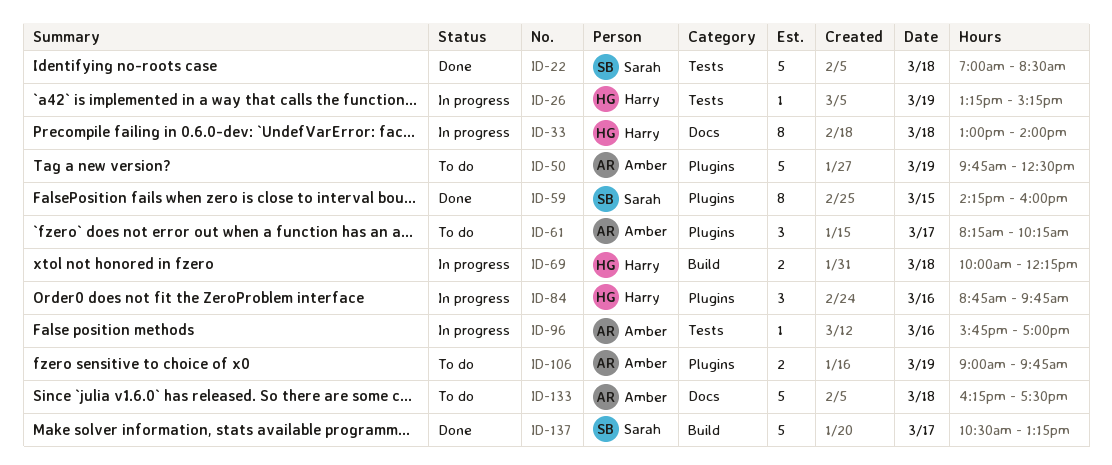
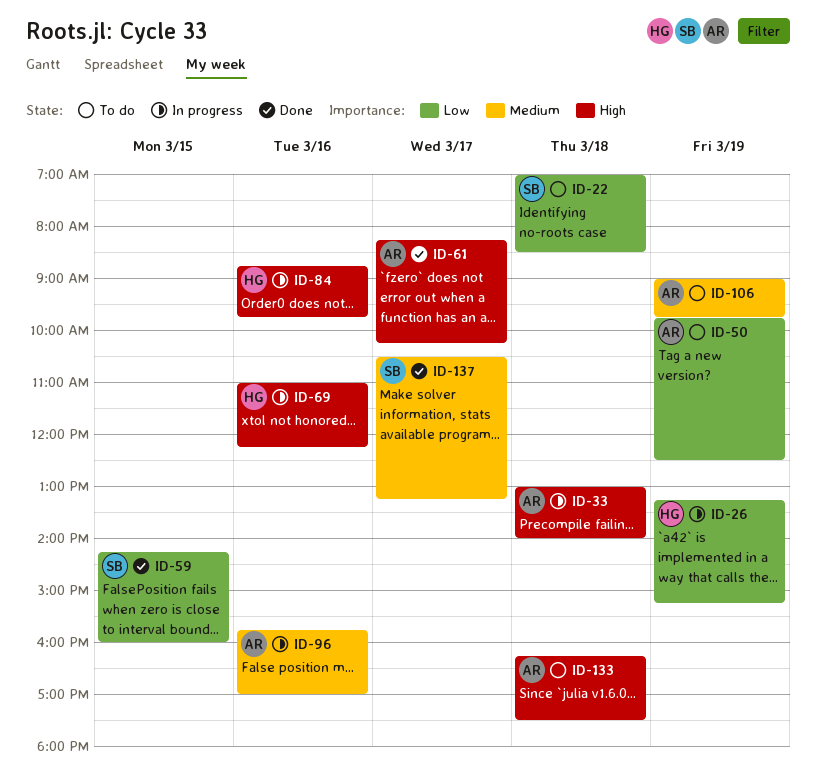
ID-22, status: Done -> To do
ID-33, owner: Harry -> Amber
ID-61, status: To do -> Done
ID-69, day: Mar 18 -> Mar 16
ID-69, begins: 10:00 -> 11:00

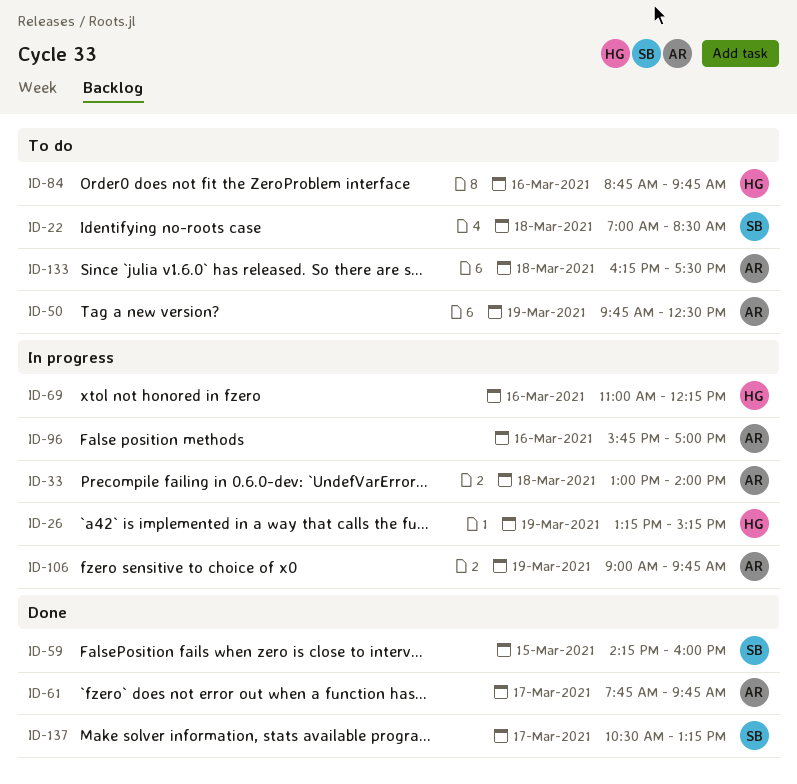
ID-61, begins: 08:15 -> 07:45
ID-61, ends: 10:15 -> 09:45
ID-84, status: In progress -> To do
ID-106, status: To do -> In progress

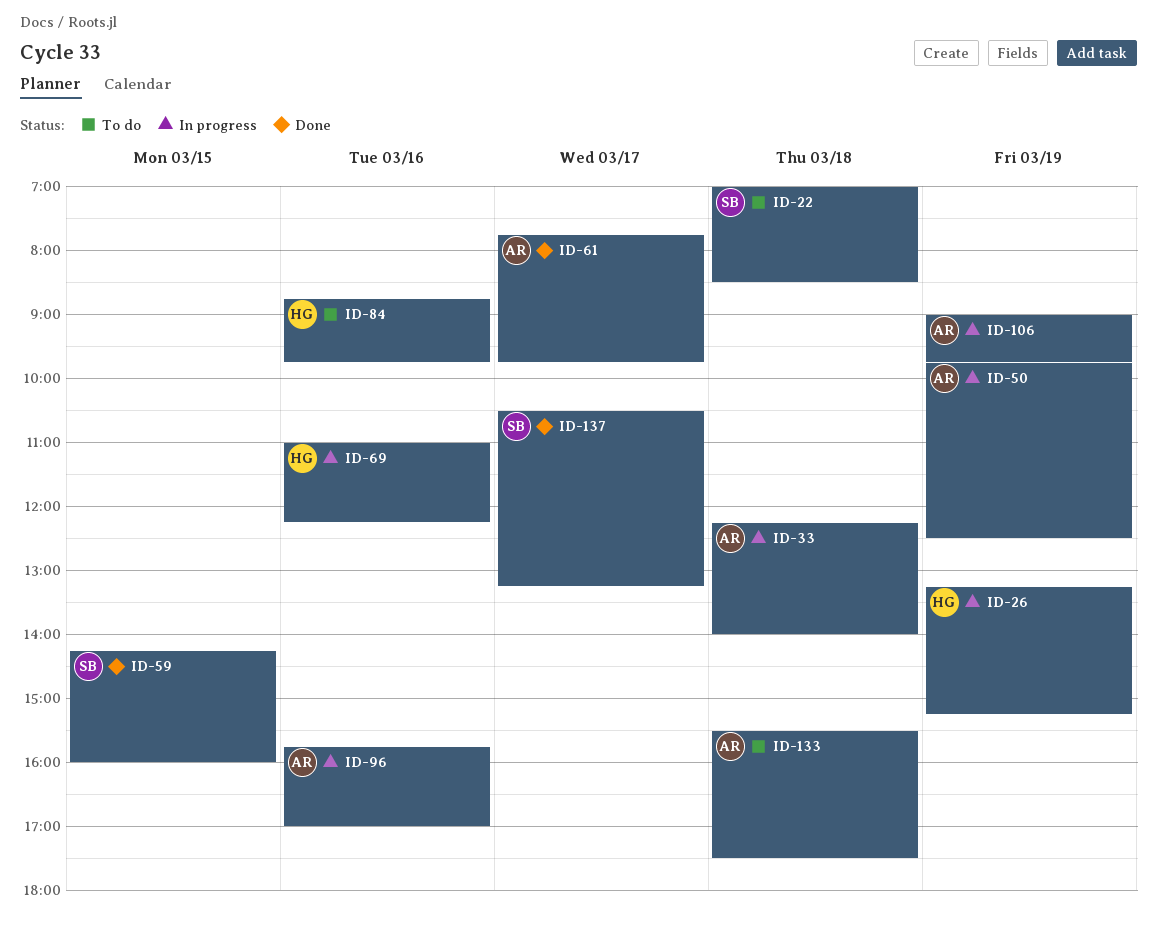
ID-33, begins: 13:00 -> 12:15
ID-50, status: To do -> In progress
ID-133, begins: 16:15 -> 15:30

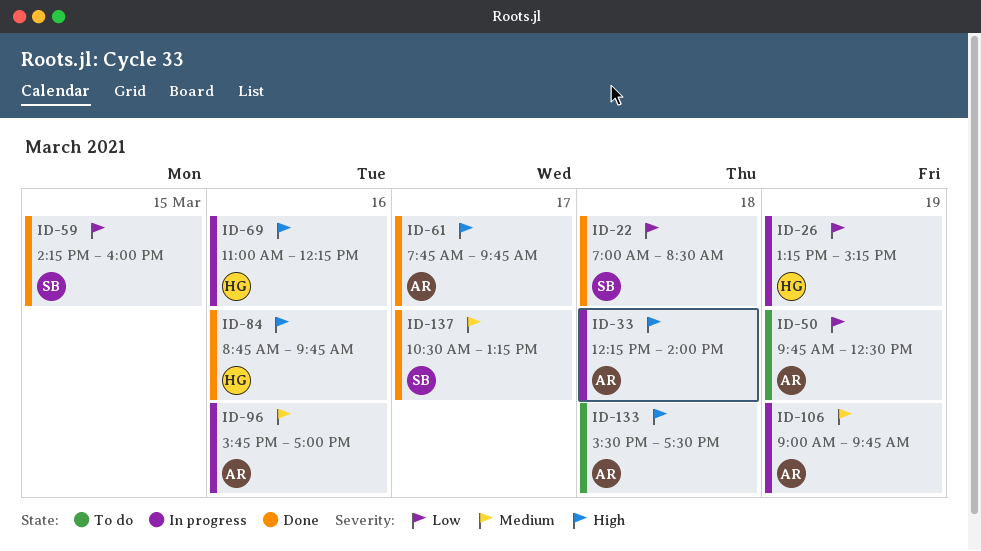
ID-22, status: To do -> Done
ID-50, status: In progress -> To do
ID-84, status: To do -> Done

